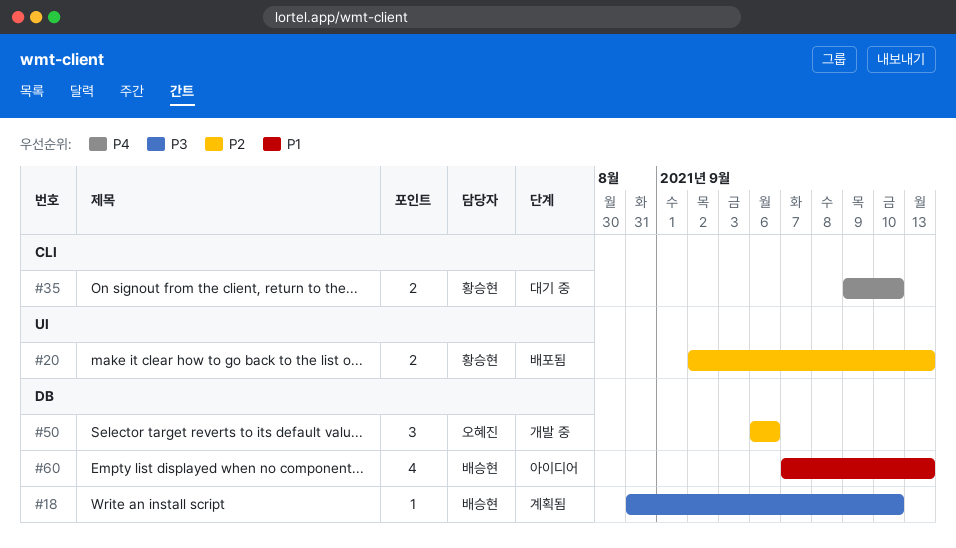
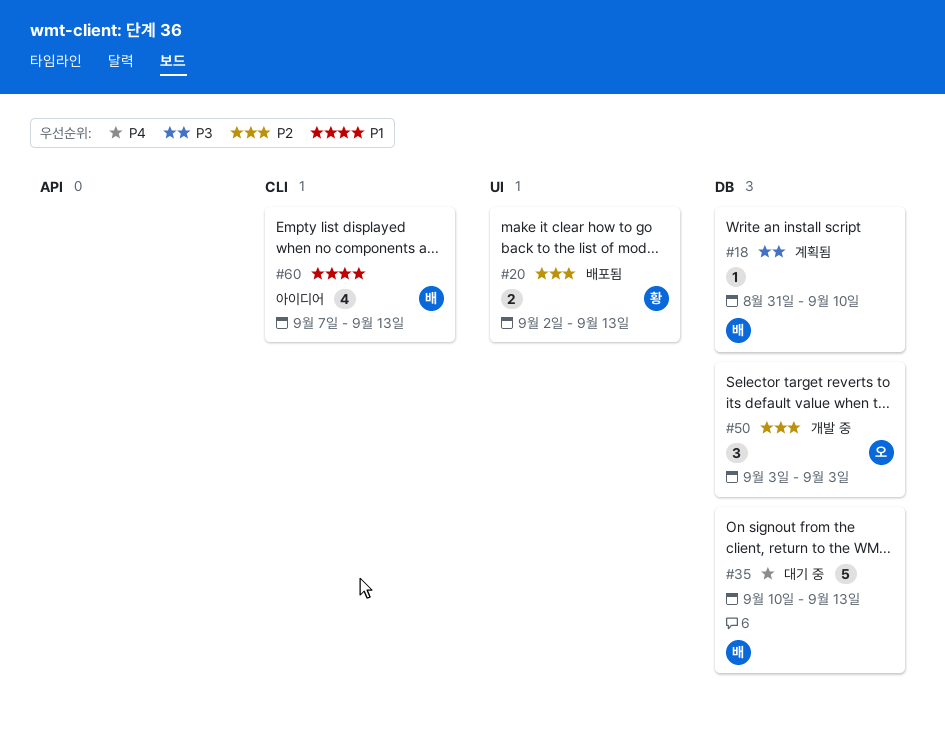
#35, owner: 황승현 -> 배승현
#35, label: CLI -> DB
#35, estimate: 2 -> 5
#35, start: Sep 9 -> Sep 10
#35, due: Sep 10 -> Sep 13
#50, start: Sep 6 -> Sep 3
#50, due: Sep 6 -> Sep 3
#60, label: DB -> CLI

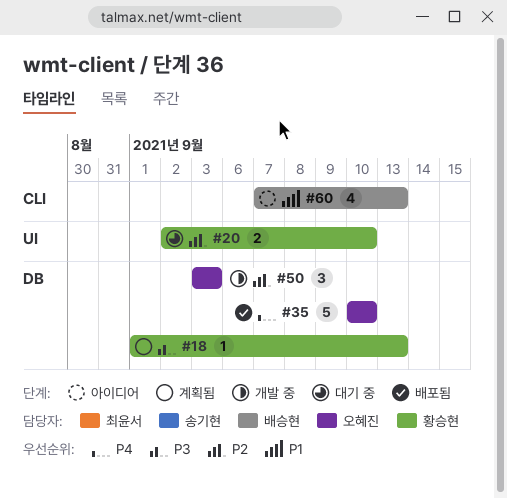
#18, owner: 배승현 -> 황승현
#18, start: Aug 31 -> Sep 1
#18, due: Sep 10 -> Sep 13
#20, status: 배포됨 -> 대기 중
#20, due: Sep 13 -> Sep 10
#35, status: 대기 중 -> 배포됨
#35, owner: 배승현 -> 오혜진
#35, due: Sep 13 -> Sep 10

